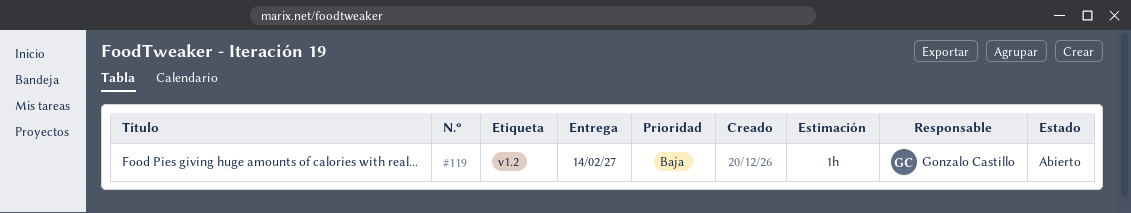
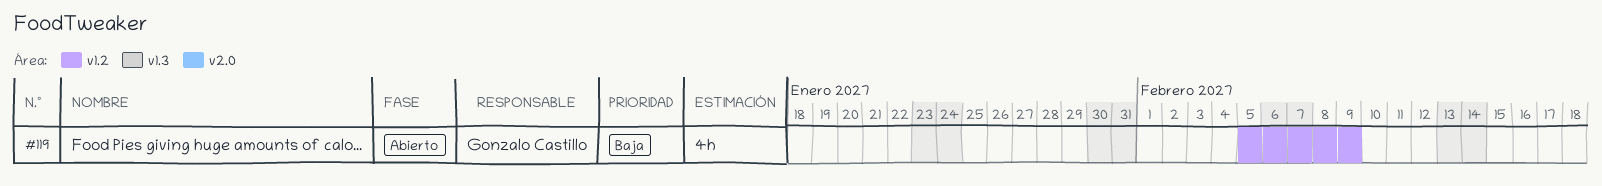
#119, estimate: 1h -> 4h
#119, due: Feb 14 -> Feb 9

